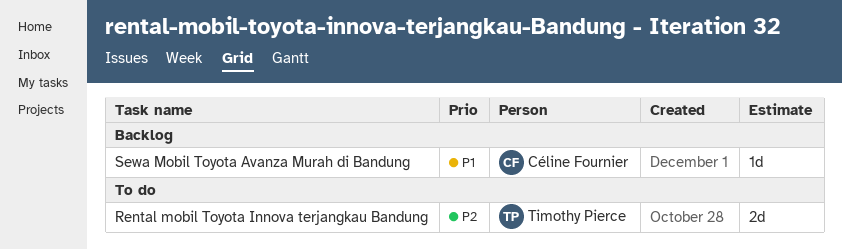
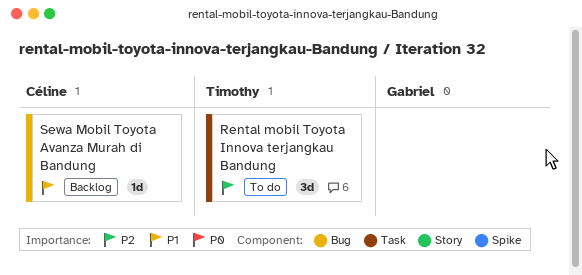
Rental mobil Toyota Innova terjangkau Bandung, estimate: 2d -> 3d

